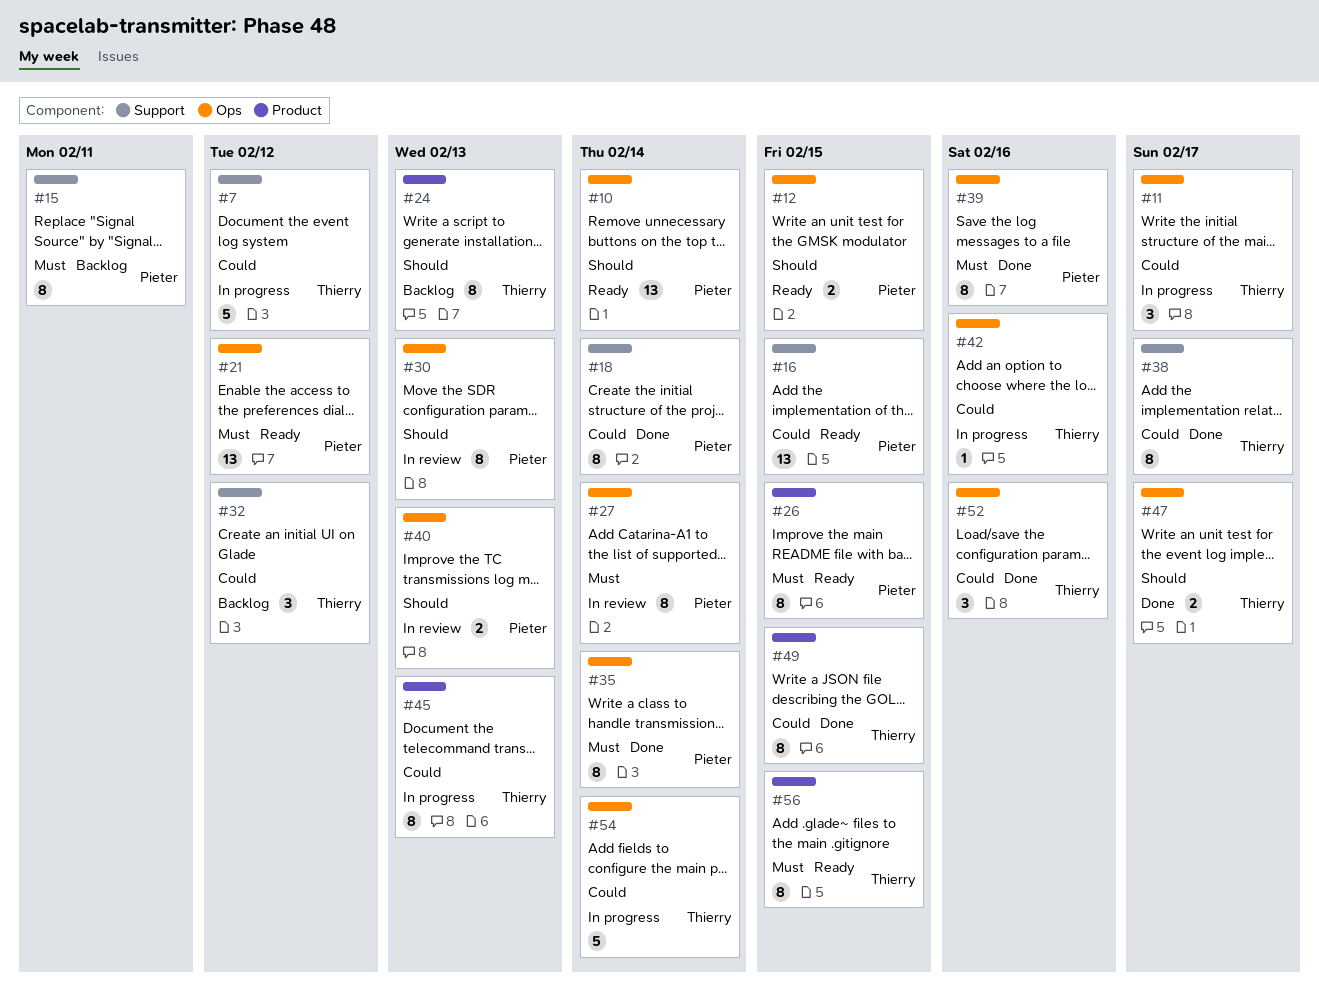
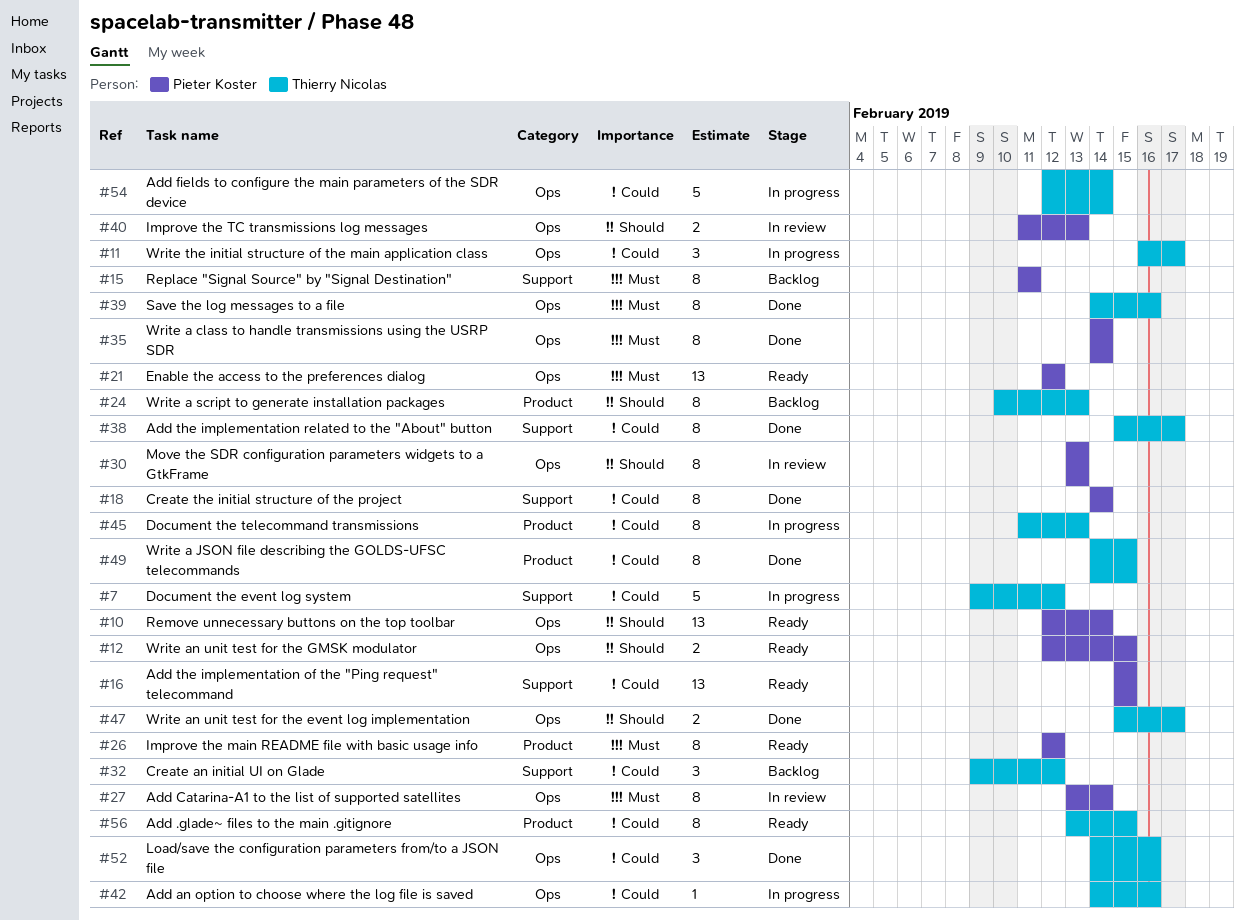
#26, due: Feb 15 -> Feb 12
#39, owner: Pieter Koster -> Thierry Nicolas
#56, priority: Must -> Could

